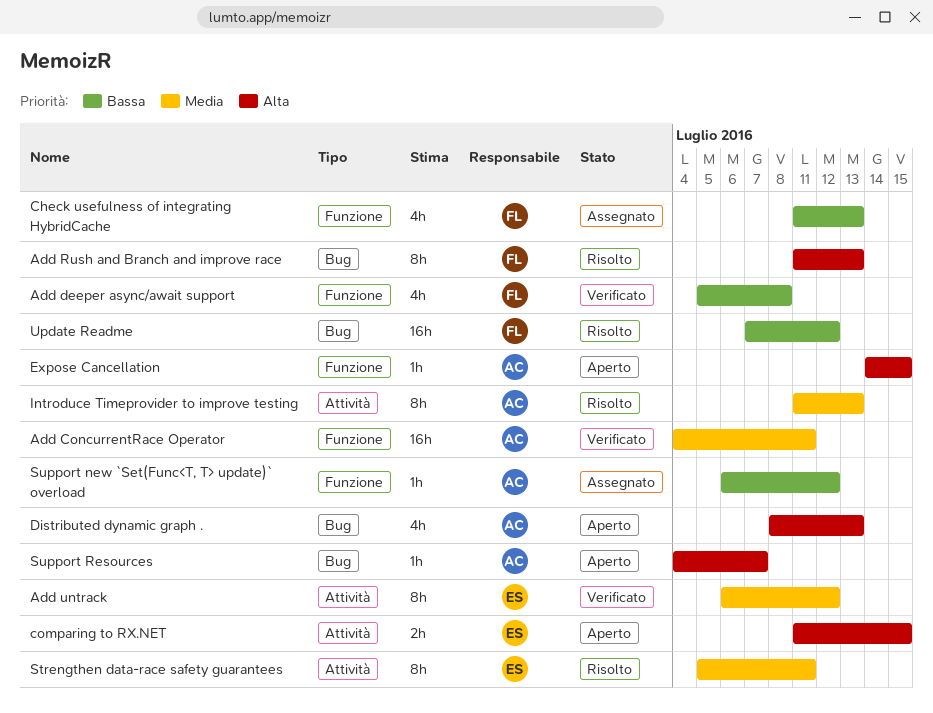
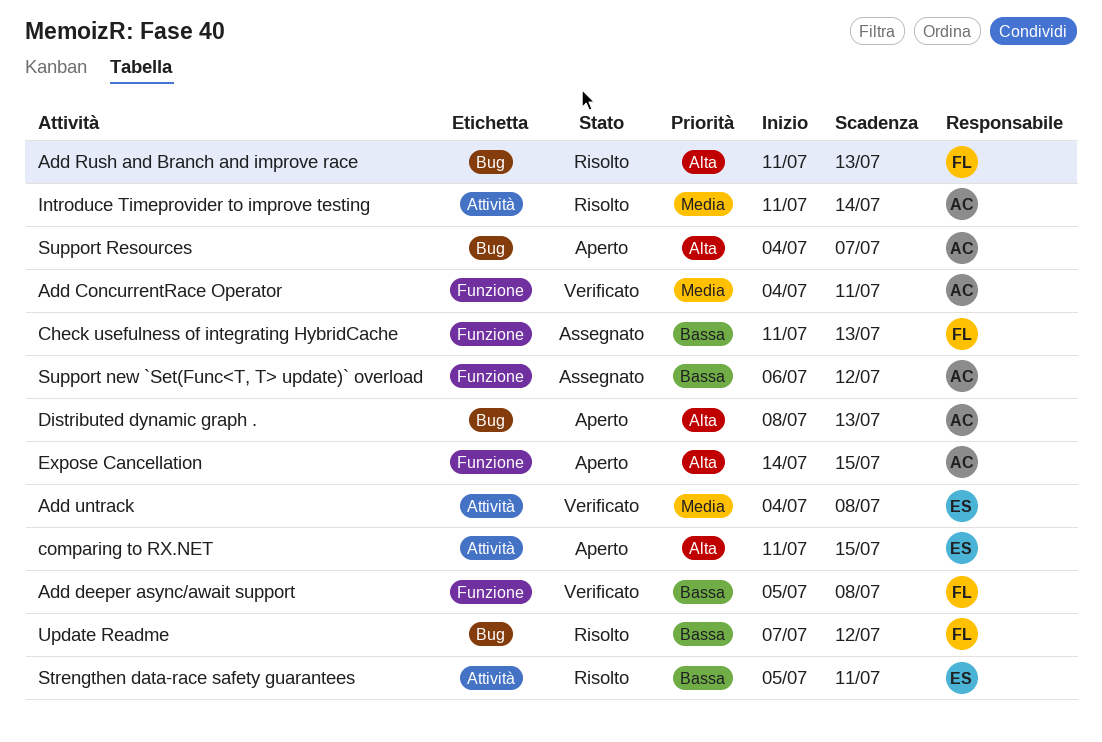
Add untrack, start: Jul 6 -> Jul 4
Add untrack, due: Jul 12 -> Jul 8
Introduce Timeprovider to improve testing, due: Jul 13 -> Jul 14
Strengthen data-race safety guarantees, priority: Media -> Bassa

